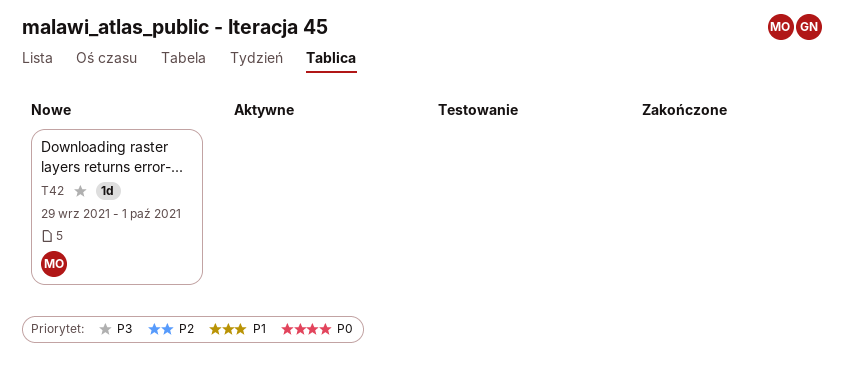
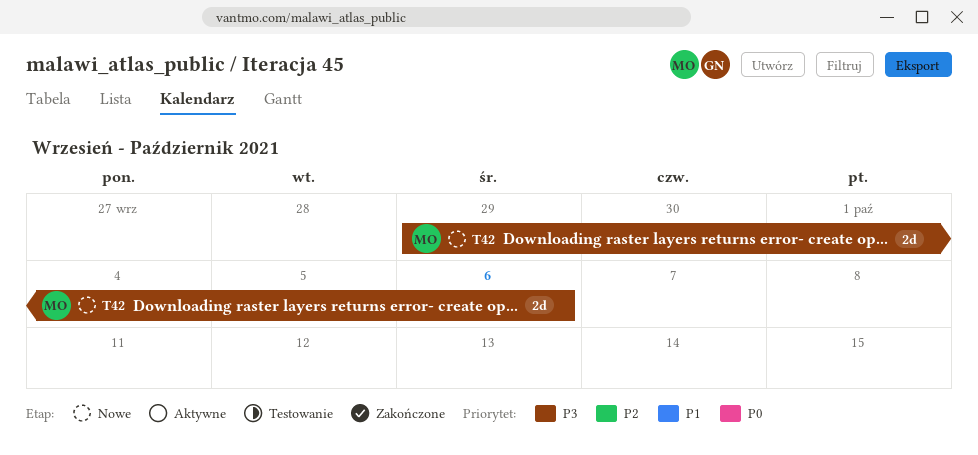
T42, estimate: 1d -> 2d
T42, due: Oct 1 -> Oct 6

